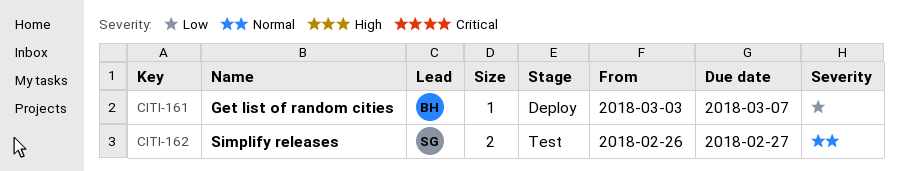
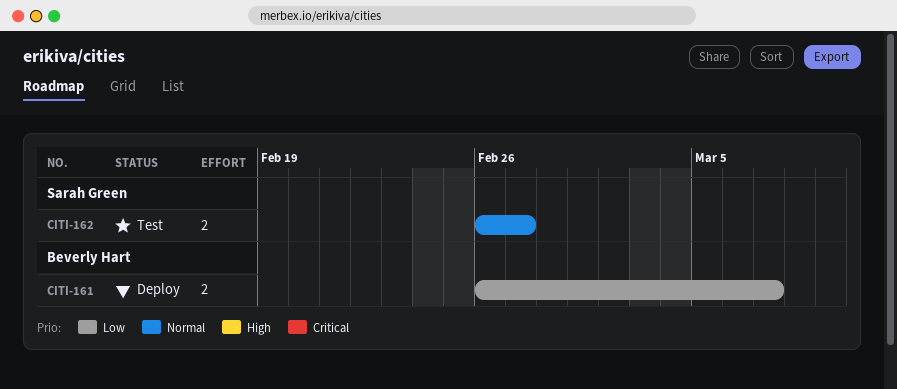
CITI-161, estimate: 1 -> 2
CITI-161, start: Mar 3 -> Feb 26

